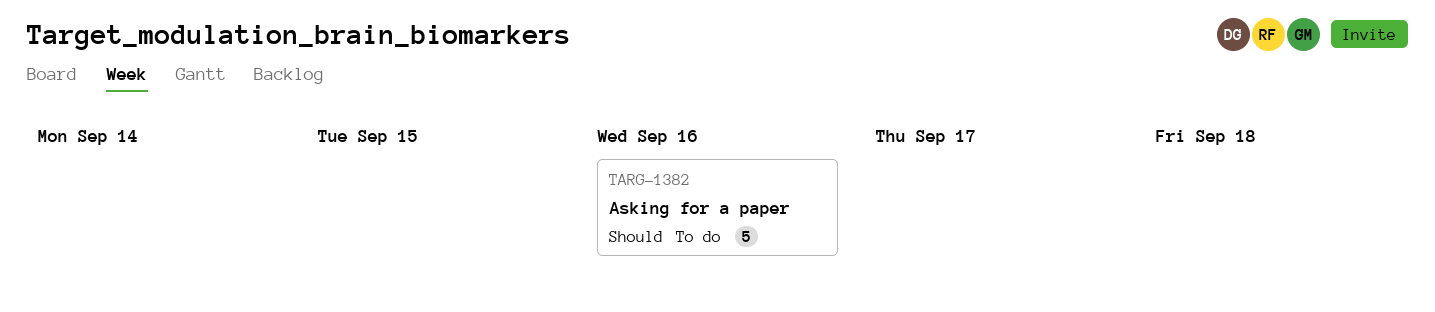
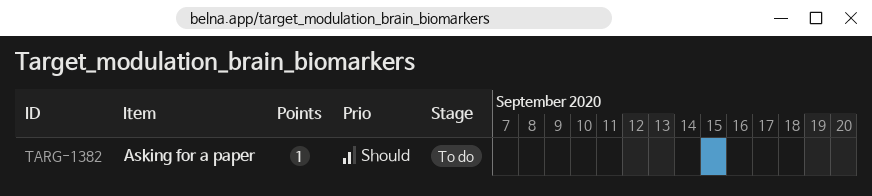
TARG-1382, estimate: 5 -> 1
TARG-1382, due: Sep 16 -> Sep 15

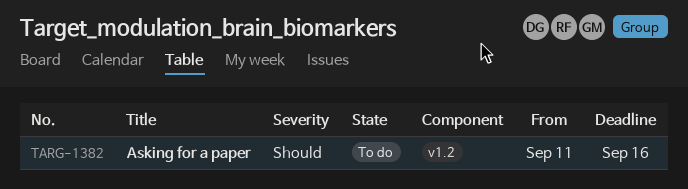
TARG-1382, start: Sep 15 -> Sep 11
TARG-1382, due: Sep 15 -> Sep 16

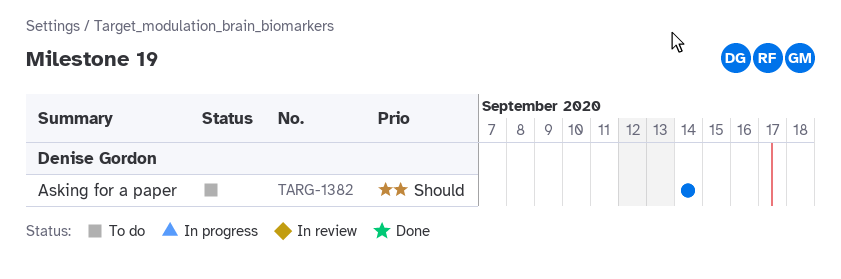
TARG-1382, start: Sep 11 -> Sep 14
TARG-1382, due: Sep 16 -> Sep 14

